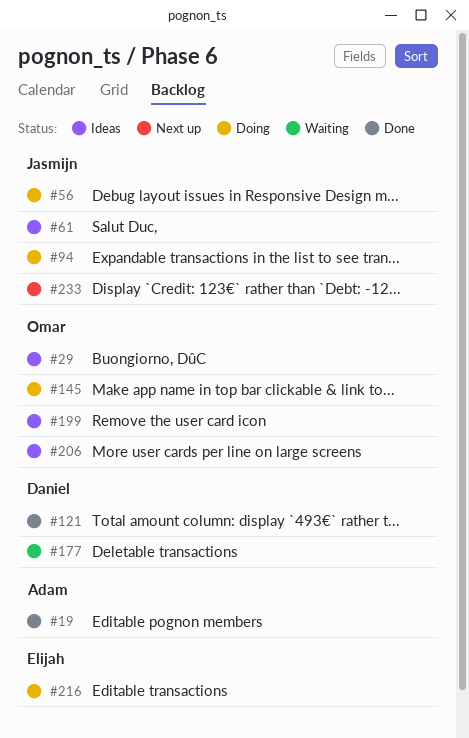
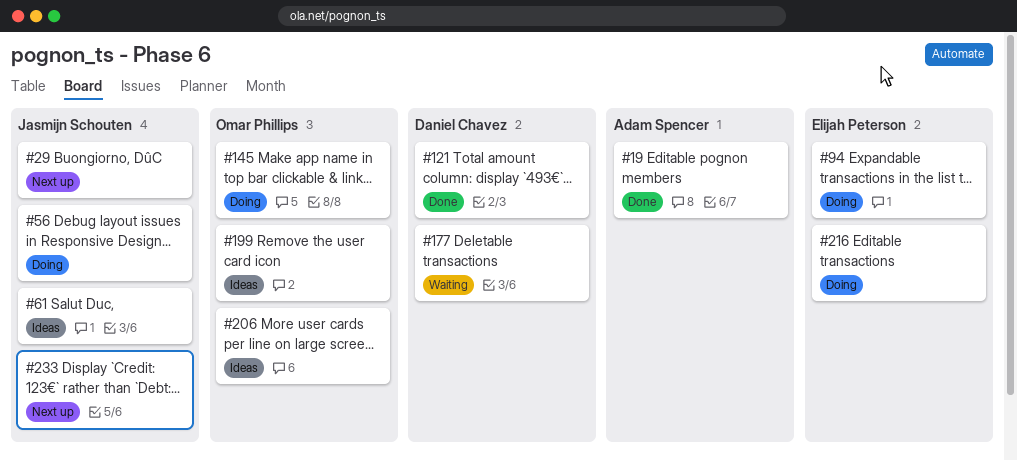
#29, status: Ideas -> Next up
#29, owner: Omar Phillips -> Jasmijn Schouten
#94, owner: Jasmijn Schouten -> Elijah Peterson

